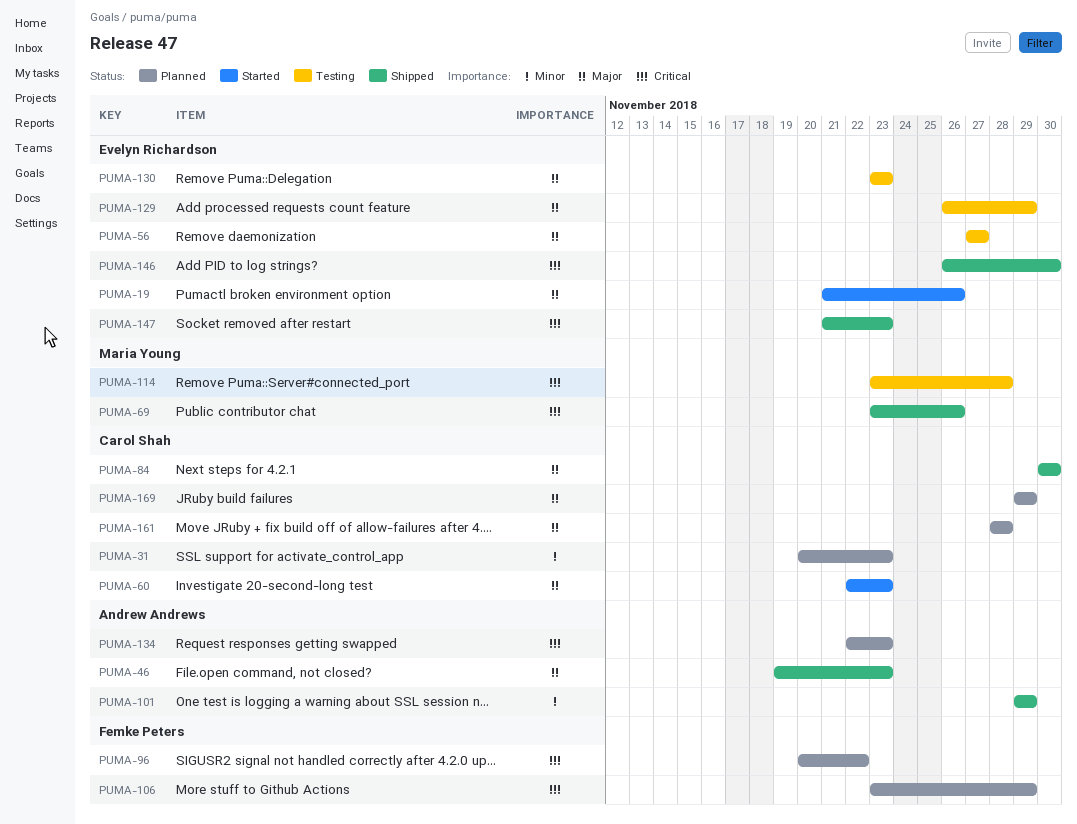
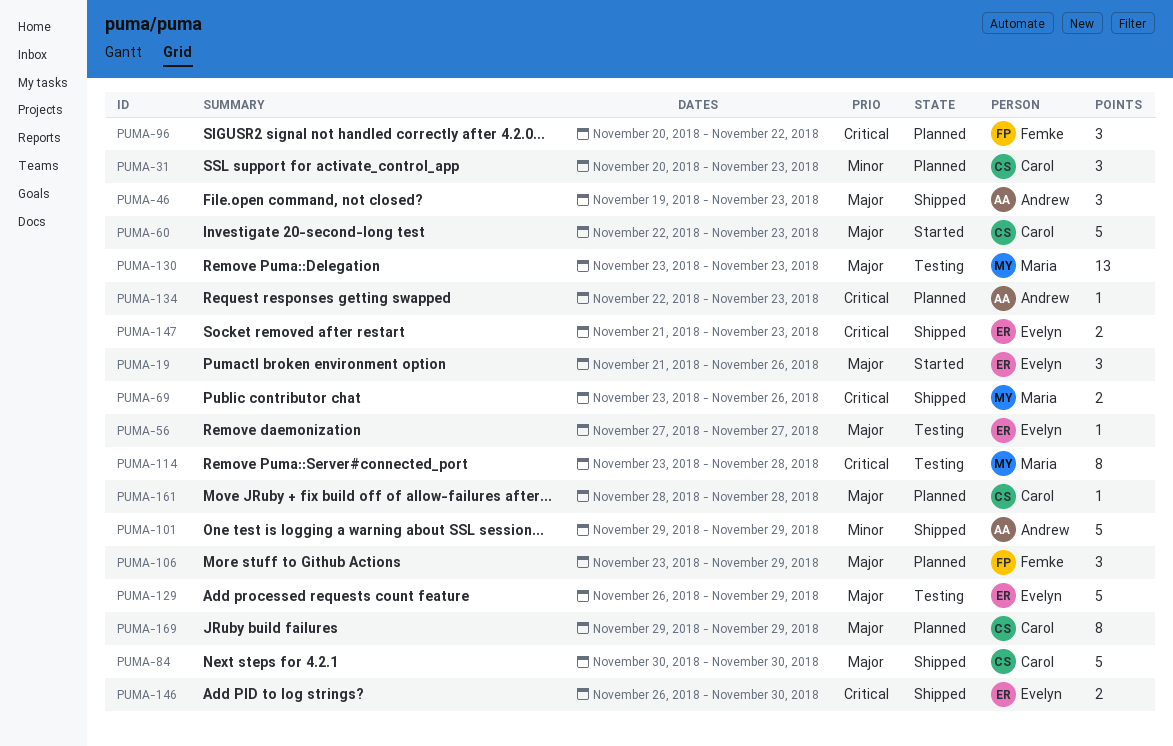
PUMA-106, priority: Critical -> Major
PUMA-130, owner: Evelyn Richardson -> Maria Young

